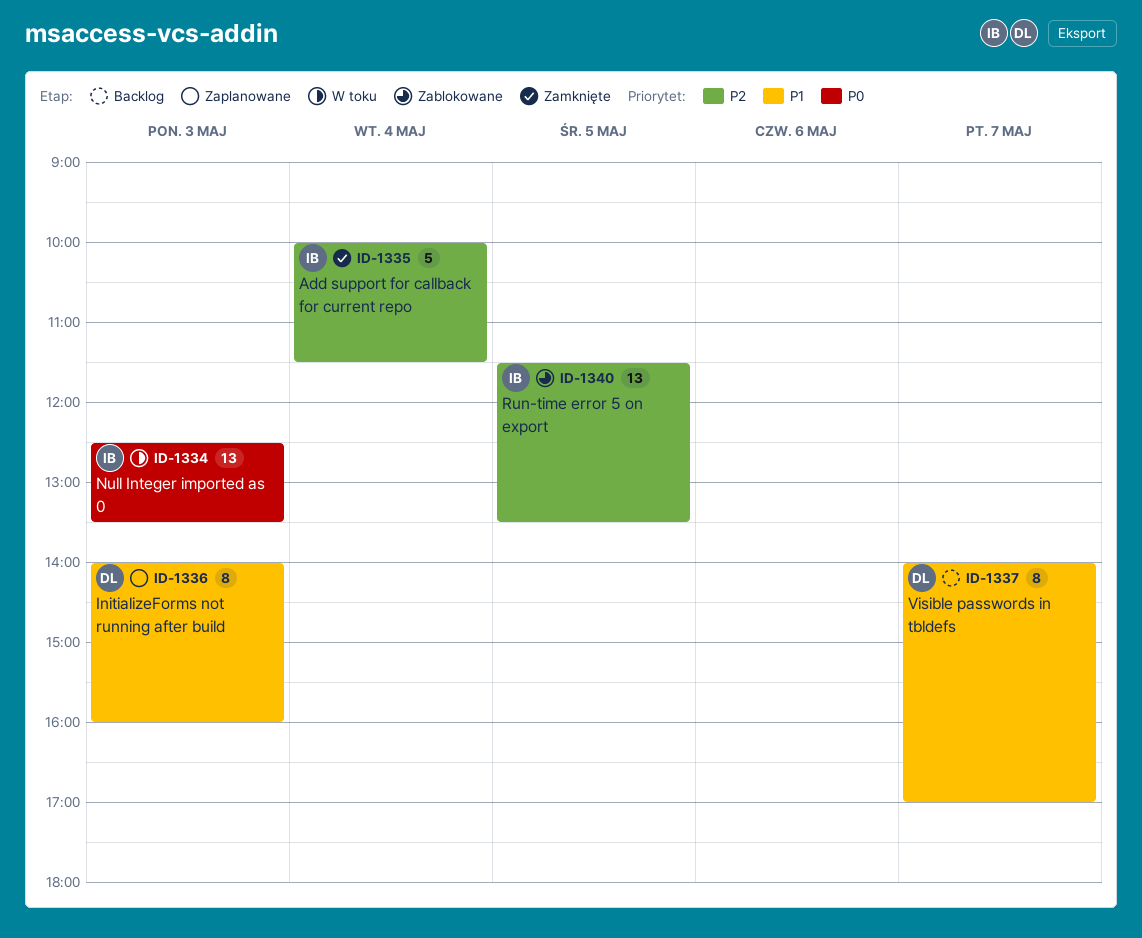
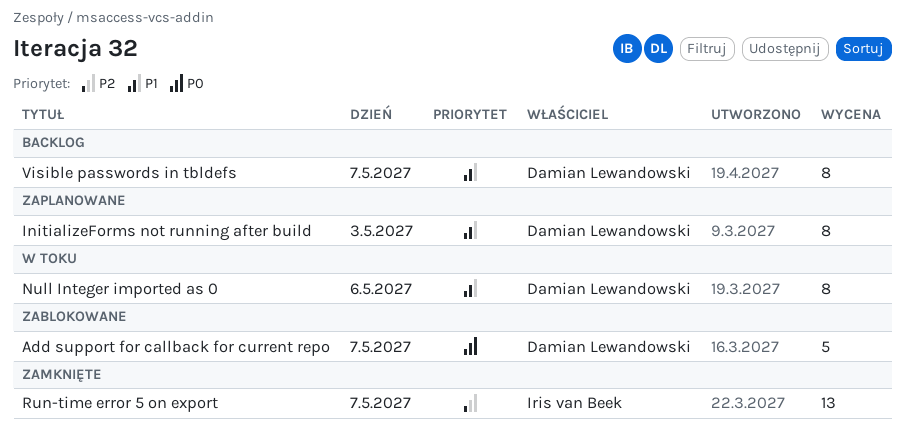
Add support for callback for current repo, status: Zamknięte -> Zablokowane
Add support for callback for current repo, owner: Iris van Beek -> Damian Lewandowski
Add support for callback for current repo, priority: P2 -> P0
Add support for callback for current repo, day: May 4 -> May 7
Null Integer imported as 0, owner: Iris van Beek -> Damian Lewandowski
Null Integer imported as 0, priority: P0 -> P1
Null Integer imported as 0, estimate: 13 -> 8
Null Integer imported as 0, day: May 3 -> May 6
Run-time error 5 on export, status: Zablokowane -> Zamknięte
Run-time error 5 on export, day: May 5 -> May 7

